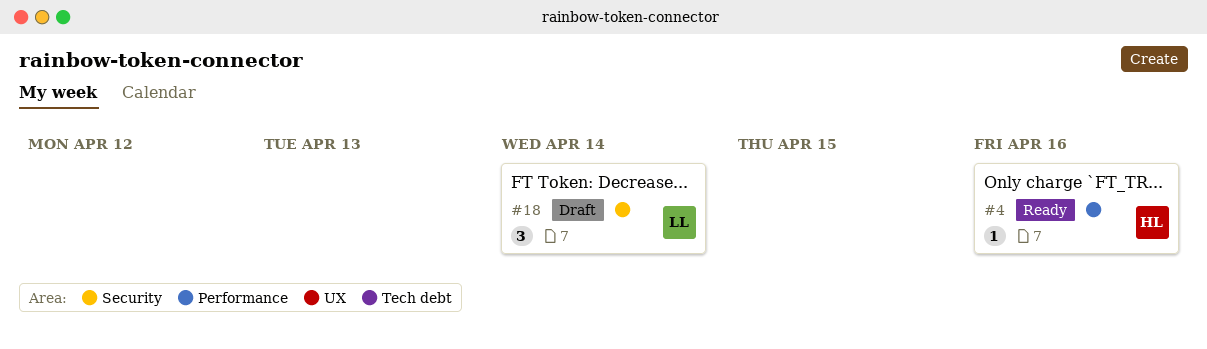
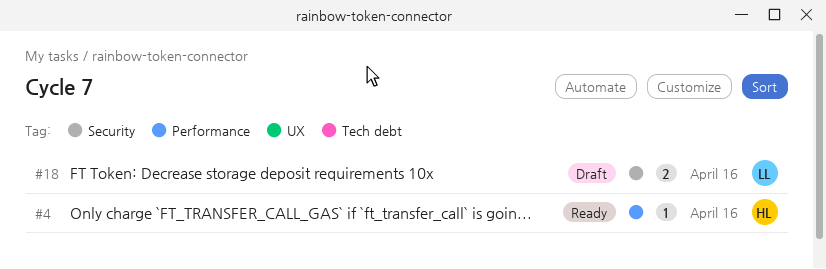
#18, estimate: 3 -> 2
#18, due: Apr 14 -> Apr 16

